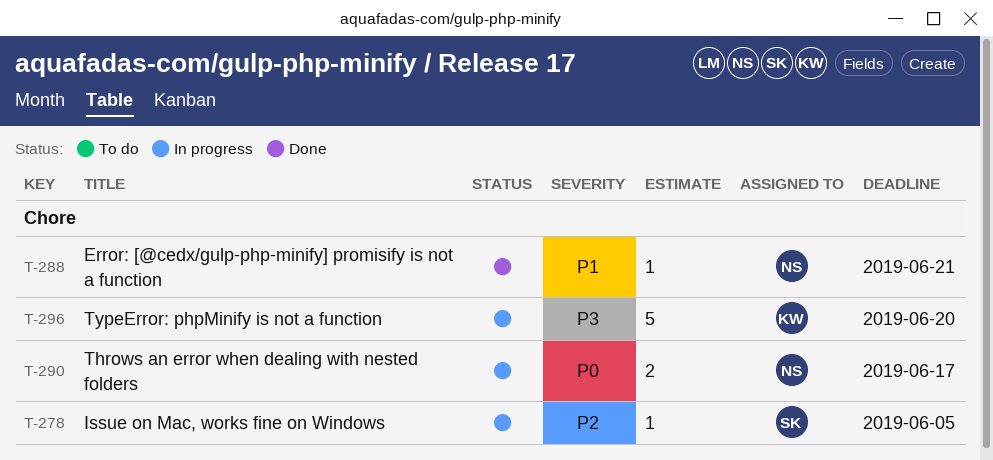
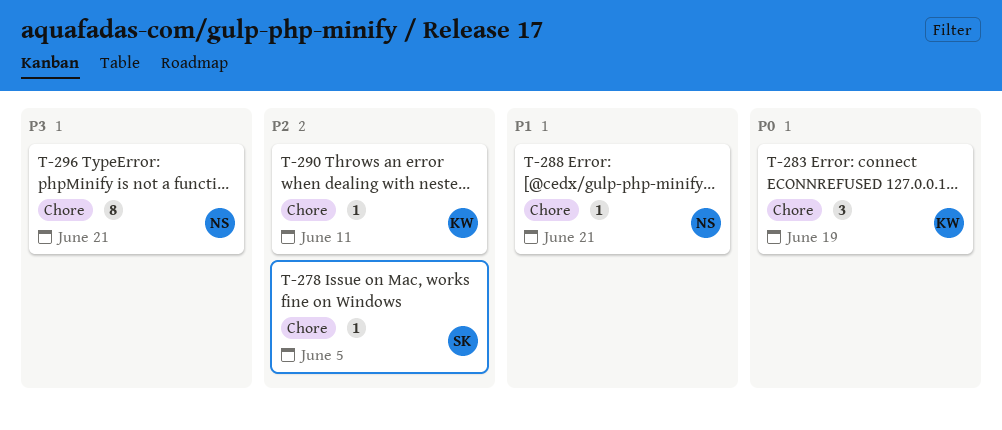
T-283: none -> present
T-290, owner: NS -> KW
T-290, priority: P0 -> P2
T-290, estimate: 2 -> 1
T-290, due: Jun 17 -> Jun 11
T-296, owner: KW -> NS
T-296, estimate: 5 -> 8
T-296, due: Jun 20 -> Jun 21

